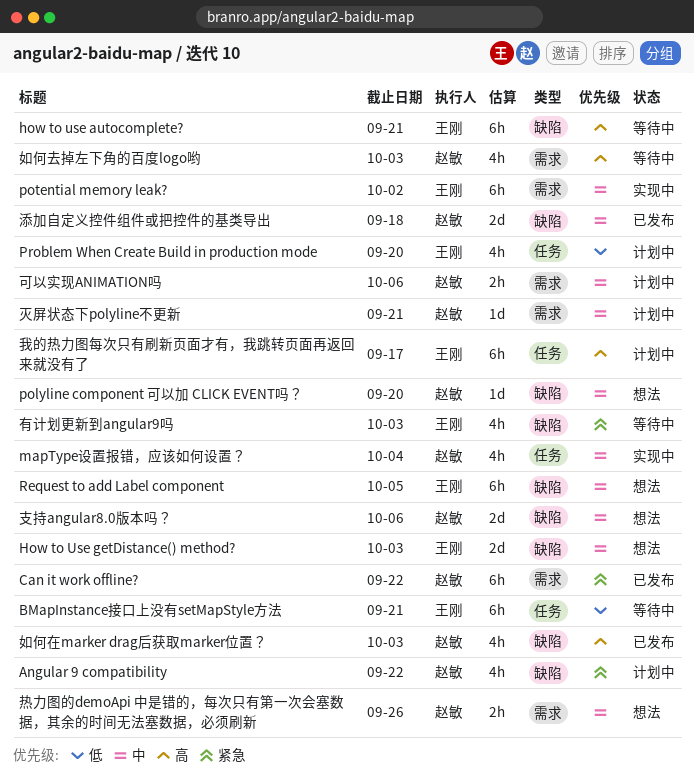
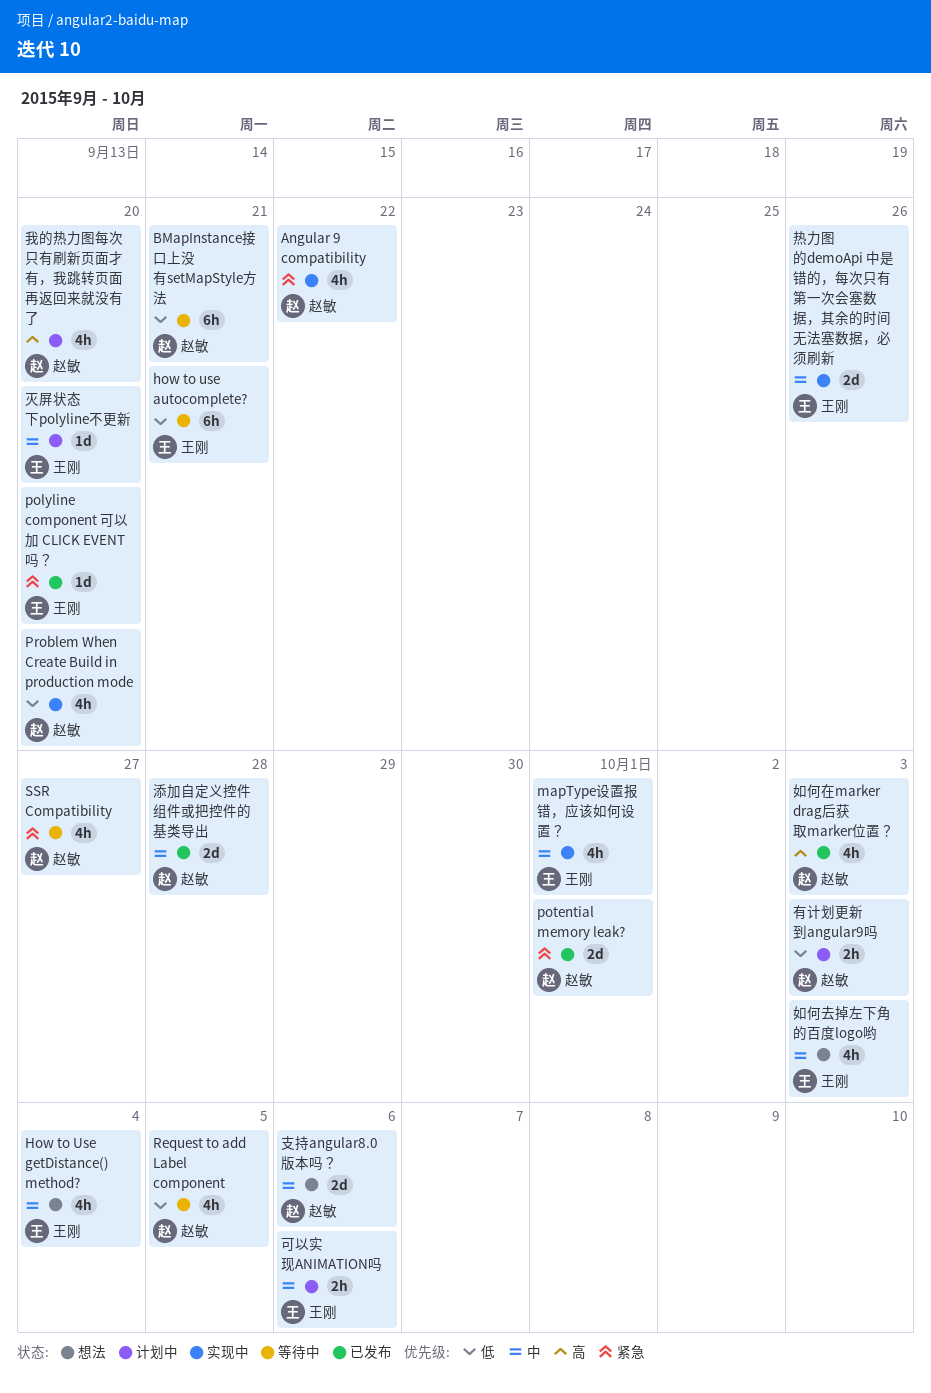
Angular 9 compatibility, status: 计划中 -> 实现中
BMapInstance接口上没有setMapStyle方法, owner: 王刚 -> 赵敏
Can it work offline?: present -> none
how to use autocomplete?, priority: 高 -> 低
How to Use getDistance() method?, estimate: 2d -> 4h
How to Use getDistance() method?, due: Oct 3 -> Oct 4
mapType设置报错，应该如何设置？, owner: 赵敏 -> 王刚
mapType设置报错，应该如何设置？, due: Oct 4 -> Oct 1
polyline component 可以加 CLICK EVENT吗？, status: 想法 -> 已发布
polyline component 可以加 CLICK EVENT吗？, owner: 赵敏 -> 王刚
polyline component 可以加 CLICK EVENT吗？, priority: 中 -> 紧急
potential memory leak?, status: 实现中 -> 已发布
potential memory leak?, owner: 王刚 -> 赵敏
potential memory leak?, priority: 中 -> 紧急
potential memory leak?, estimate: 6h -> 2d
potential memory leak?, due: Oct 2 -> Oct 1
Problem When Create Build in production mode, status: 计划中 -> 实现中
Problem When Create Build in production mode, owner: 王刚 -> 赵敏
Request to add Label component, status: 想法 -> 等待中
Request to add Label component, owner: 王刚 -> 赵敏
Request to add Label component, priority: 中 -> 低
Request to add Label component, estimate: 6h -> 4h
SSR Compatibility: none -> present
可以实现ANIMATION吗, owner: 赵敏 -> 王刚
如何去掉左下角的百度logo哟, status: 等待中 -> 想法
如何去掉左下角的百度logo哟, owner: 赵敏 -> 王刚
如何去掉左下角的百度logo哟, priority: 高 -> 中
我的热力图每次只有刷新页面才有，我跳转页面再返回来就没有了, owner: 王刚 -> 赵敏
我的热力图每次只有刷新页面才有，我跳转页面再返回来就没有了, estimate: 6h -> 4h
我的热力图每次只有刷新页面才有，我跳转页面再返回来就没有了, due: Sep 17 -> Sep 20
有计划更新到angular9吗, status: 等待中 -> 计划中
有计划更新到angular9吗, owner: 王刚 -> 赵敏
有计划更新到angular9吗, priority: 紧急 -> 低
有计划更新到angular9吗, estimate: 4h -> 2h
添加自定义控件组件或把控件的基类导出, due: Sep 18 -> Sep 28
灭屏状态下polyline不更新, owner: 赵敏 -> 王刚
灭屏状态下polyline不更新, due: Sep 21 -> Sep 20
热力图的demoApi 中是错的，每次只有第一次会塞数据，其余的时间无法塞数据，必须刷新, status: 想法 -> 实现中
热力图的demoApi 中是错的，每次只有第一次会塞数据，其余的时间无法塞数据，必须刷新, owner: 赵敏 -> 王刚
热力图的demoApi 中是错的，每次只有第一次会塞数据，其余的时间无法塞数据，必须刷新, estimate: 2h -> 2d

